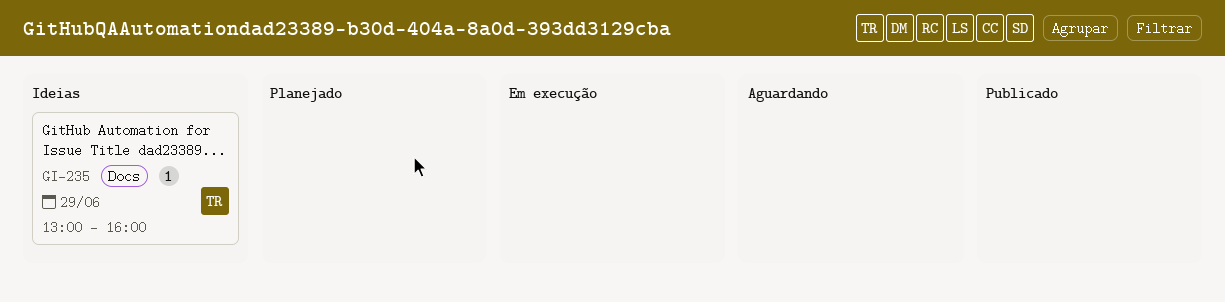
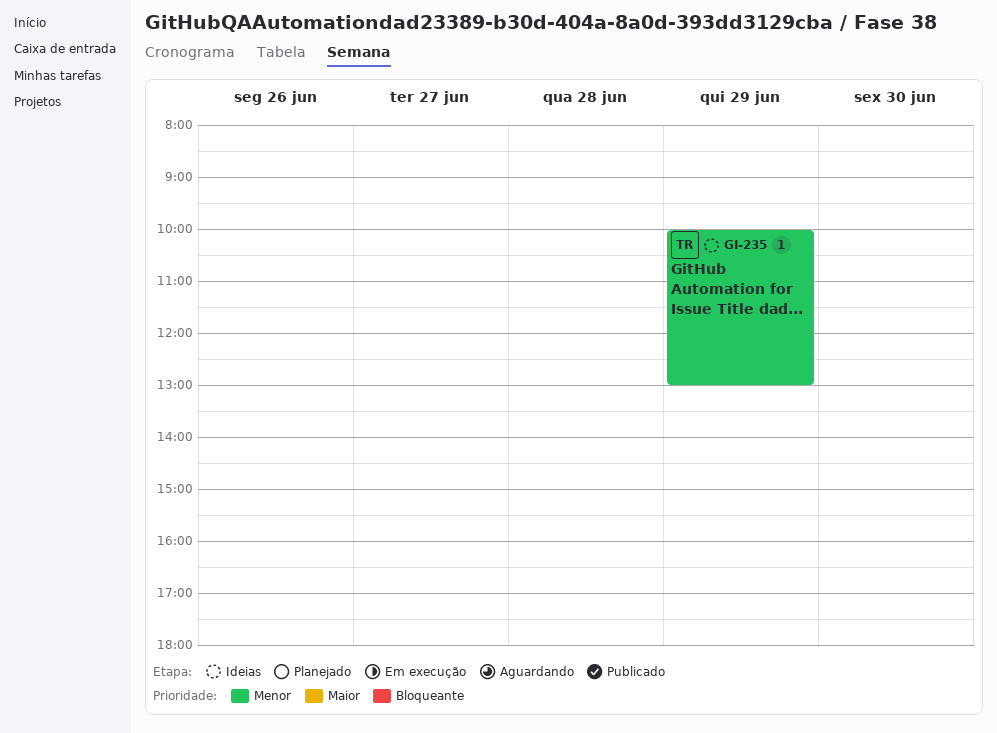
GI-235, begins: 13:00 -> 10:00
GI-235, ends: 16:00 -> 13:00

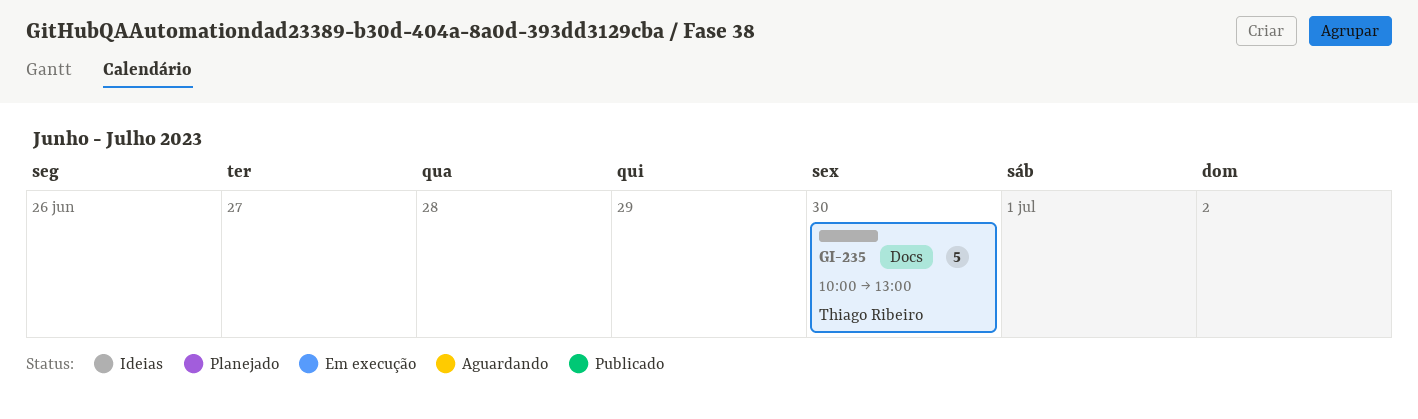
GI-235, estimate: 1 -> 5
GI-235, day: Jun 29 -> Jun 30

